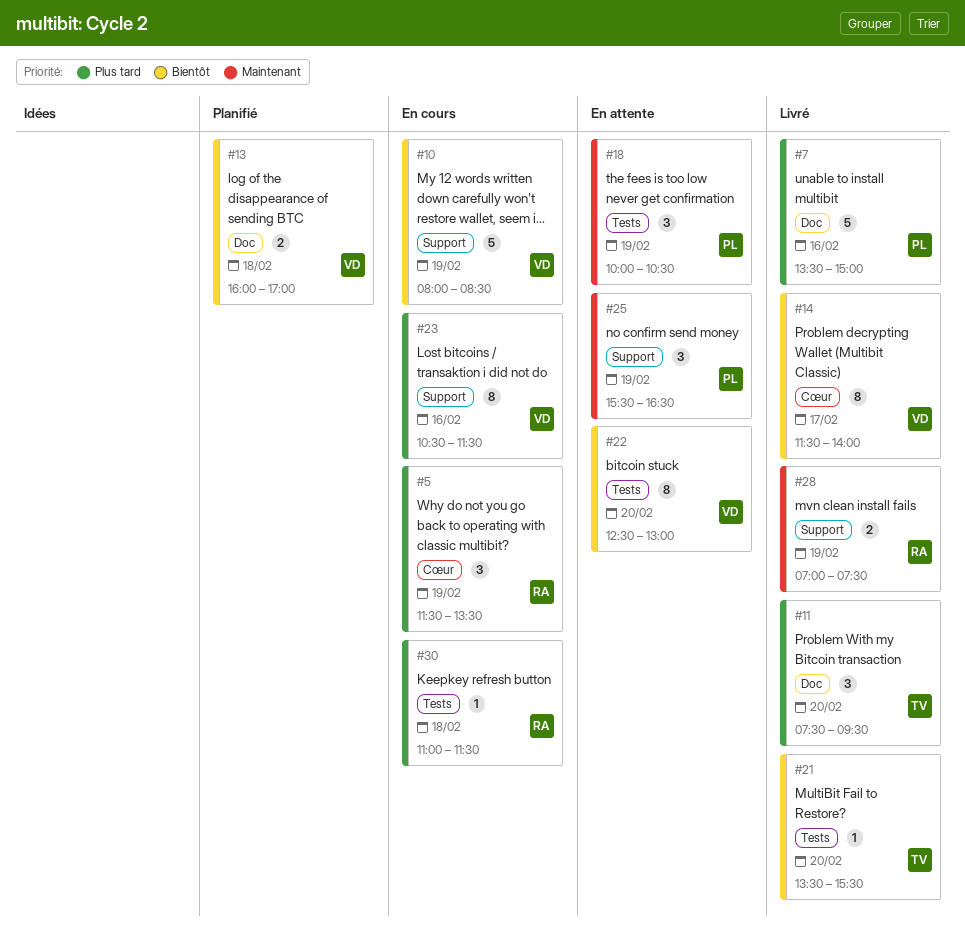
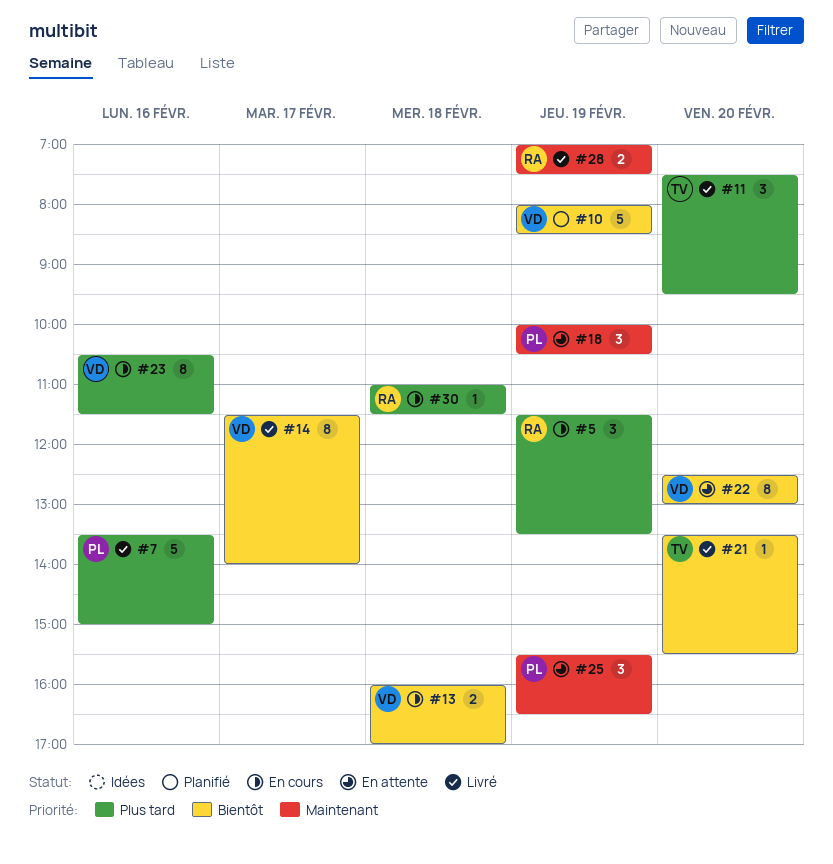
#10, status: En cours -> Planifié
#13, status: Planifié -> En cours

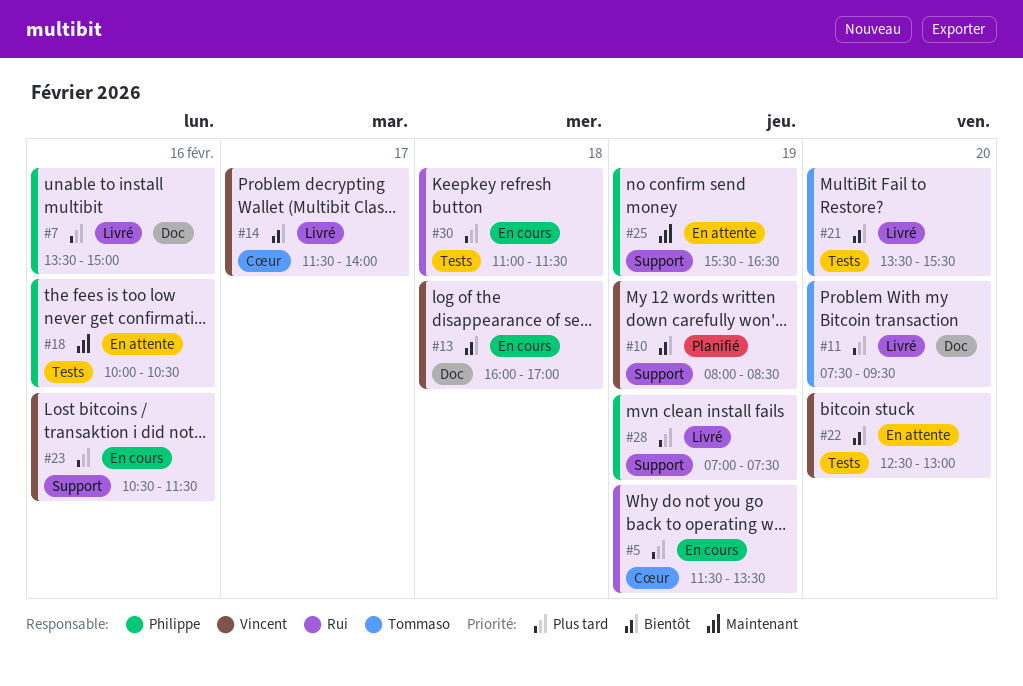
#18, day: Feb 19 -> Feb 16
#28, owner: Rui -> Philippe
#28, priority: Maintenant -> Plus tard

